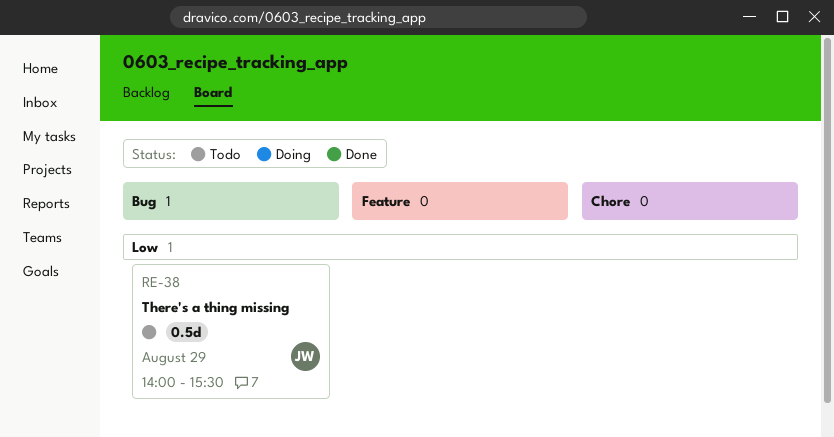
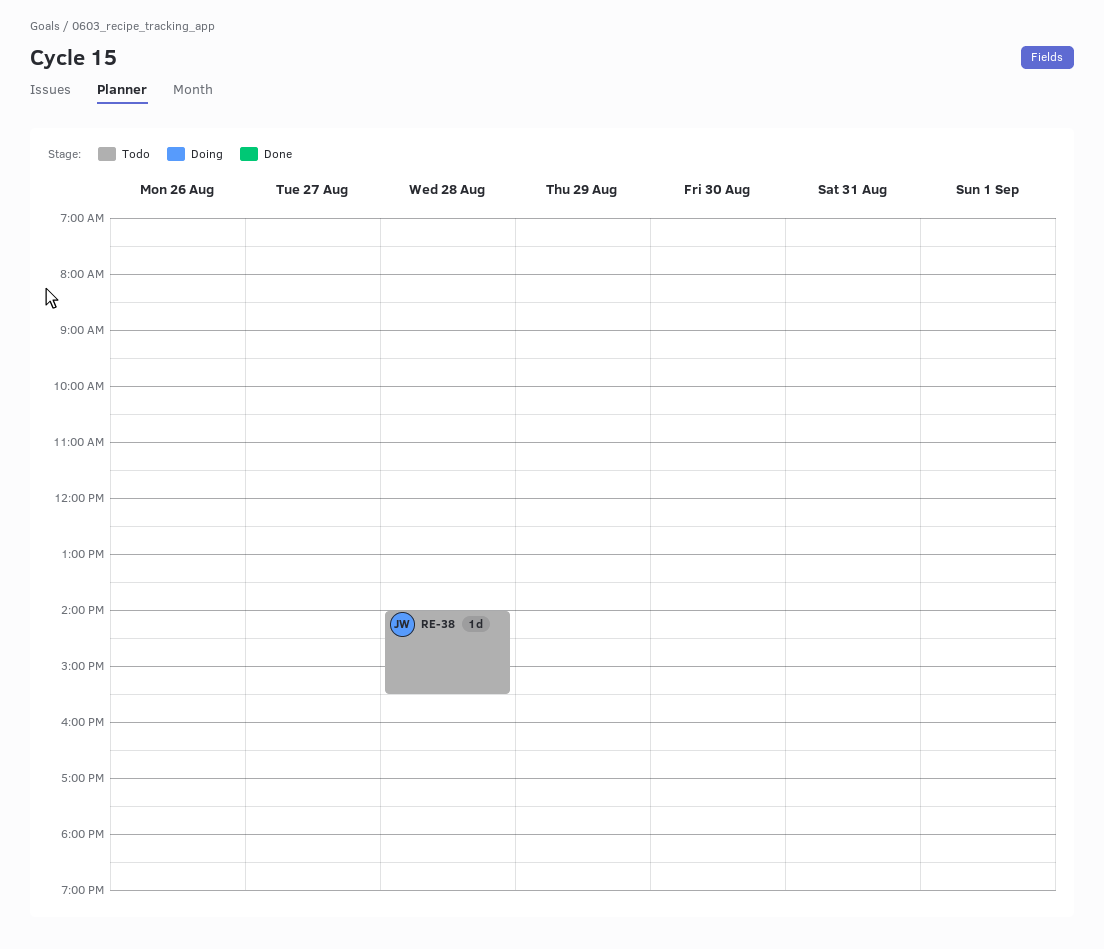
RE-38, estimate: 0.5d -> 1d
RE-38, day: Aug 29 -> Aug 28

